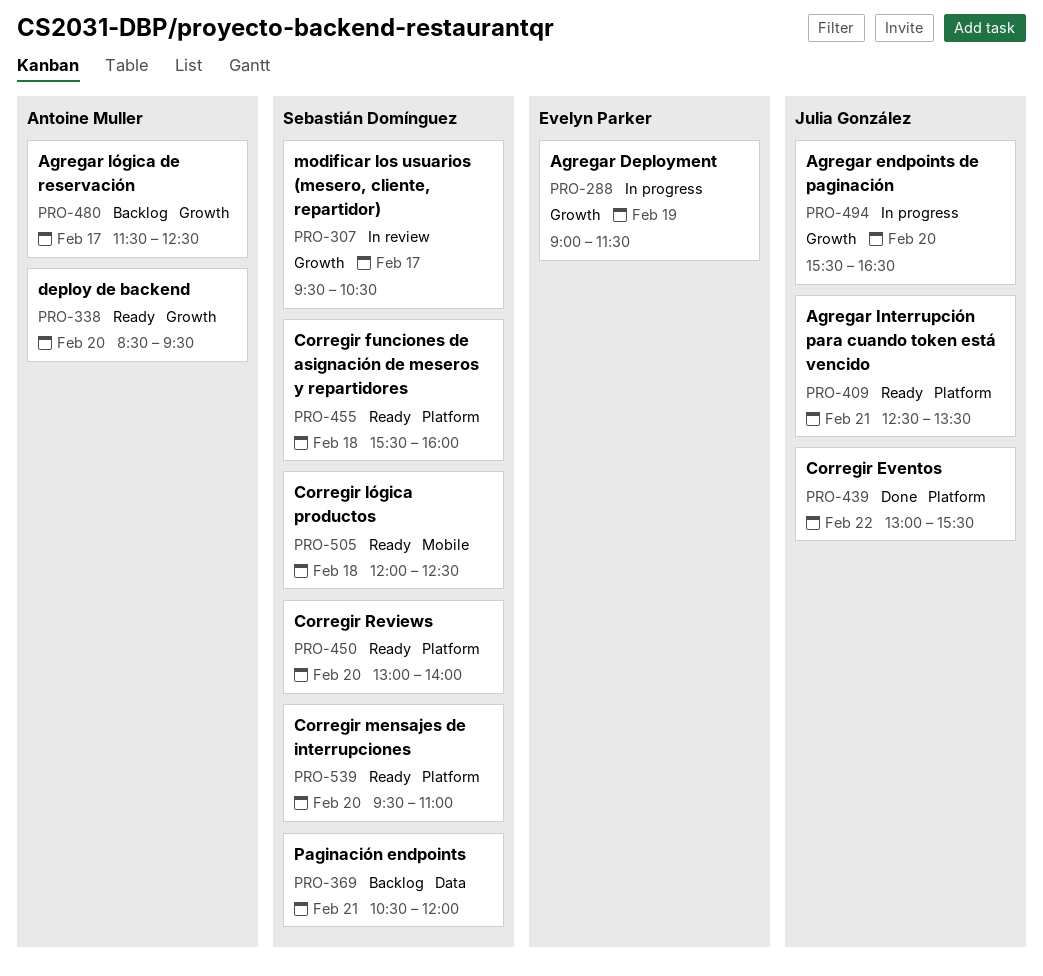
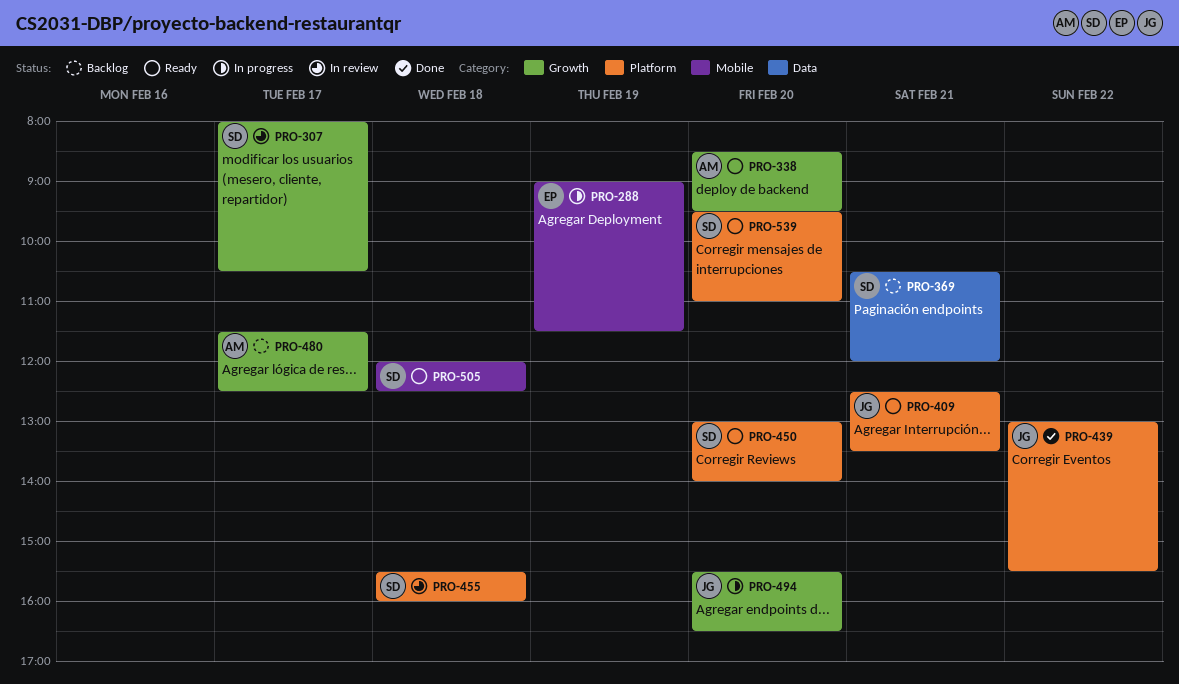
PRO-288, label: Growth -> Mobile
PRO-307, begins: 09:30 -> 08:00
PRO-455, status: Ready -> In review

